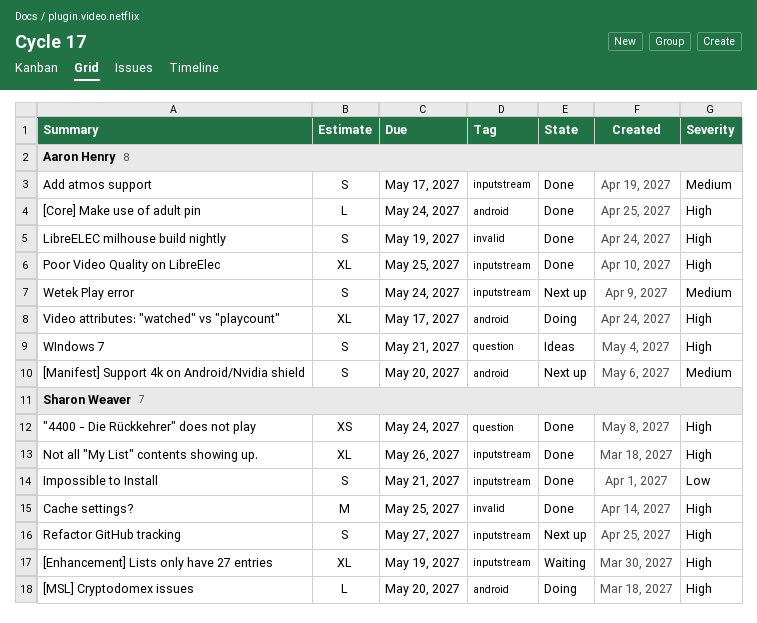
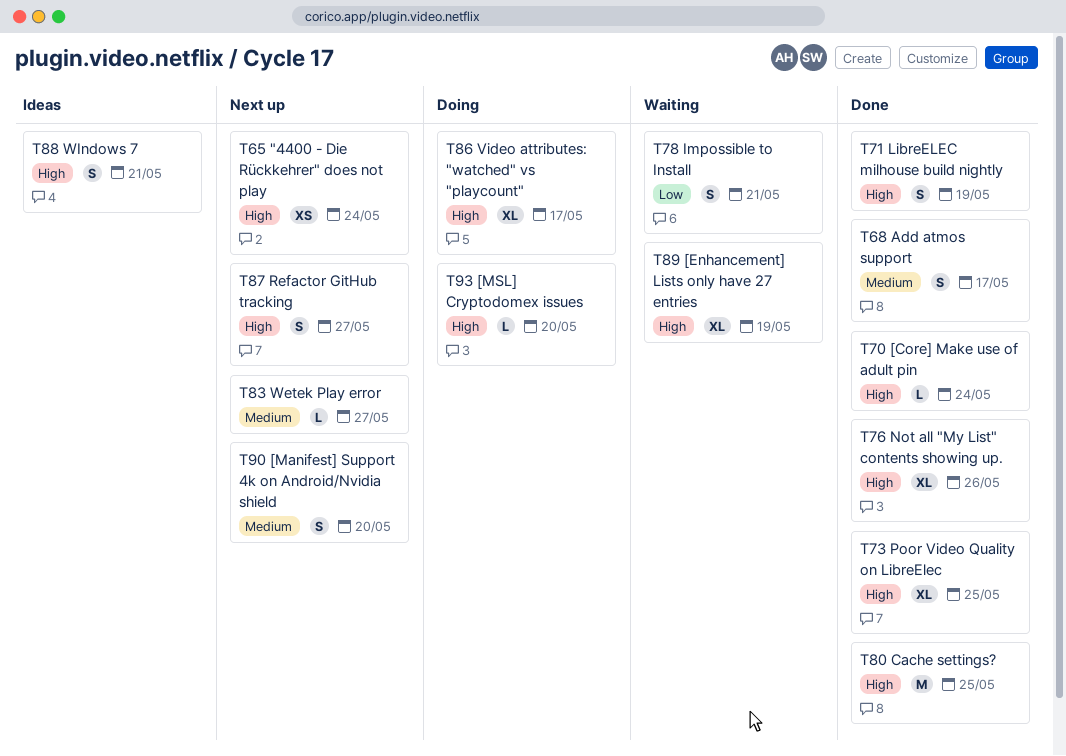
"4400 - Die Rückkehrer" does not play, status: Done -> Next up
Impossible to Install, status: Done -> Waiting
Wetek Play error, estimate: S -> L
Wetek Play error, due: May 24 -> May 27

